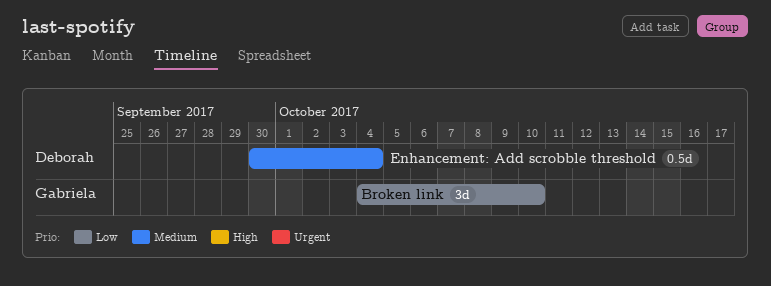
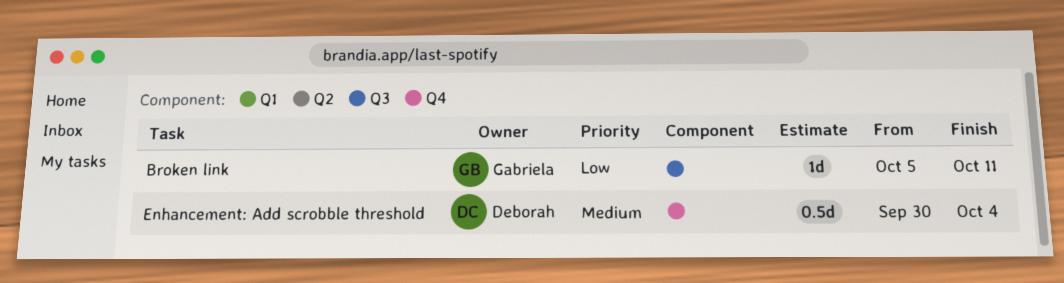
Broken link, estimate: 3d -> 1d
Broken link, start: Oct 4 -> Oct 5
Broken link, due: Oct 10 -> Oct 11

